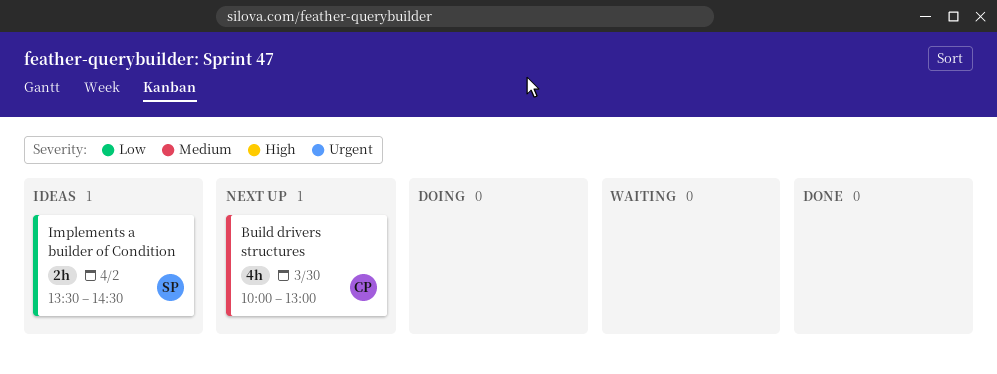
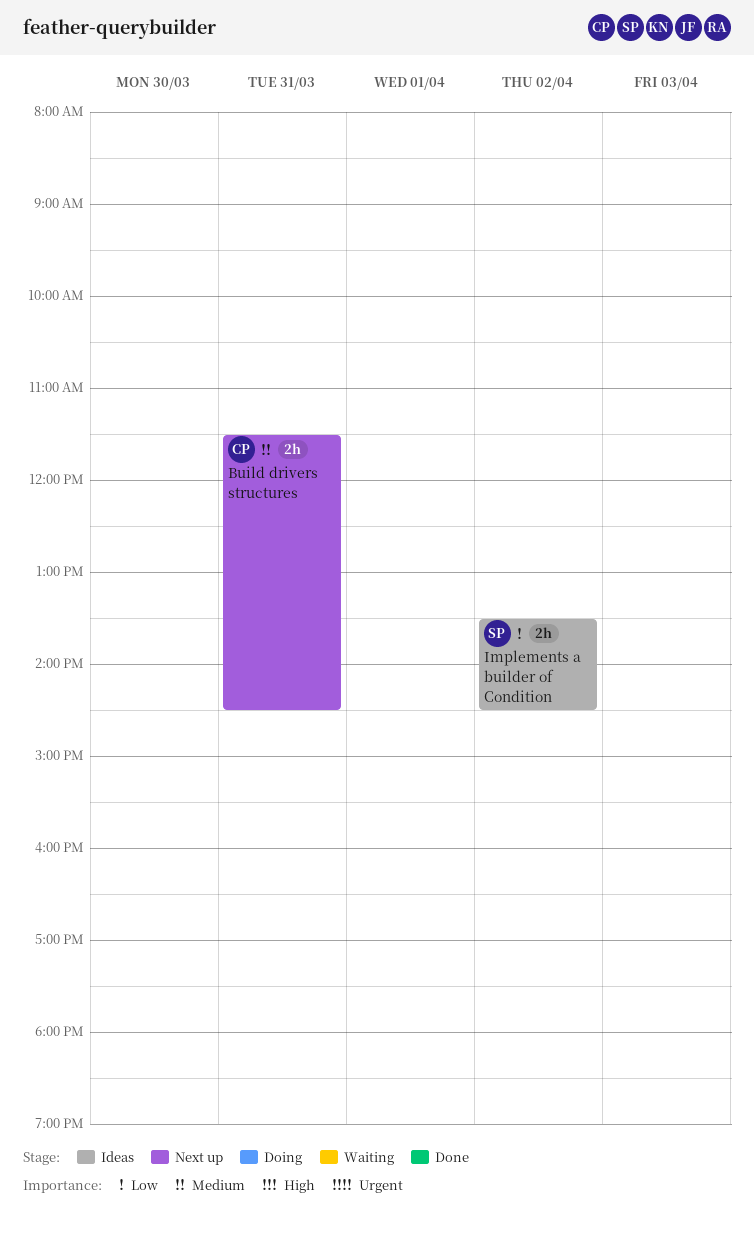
Build drivers structures, estimate: 4h -> 2h
Build drivers structures, day: Mar 30 -> Mar 31
Build drivers structures, begins: 10:00 -> 11:30
Build drivers structures, ends: 13:00 -> 14:30

